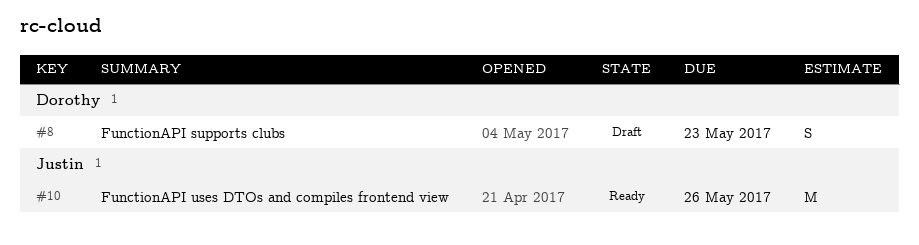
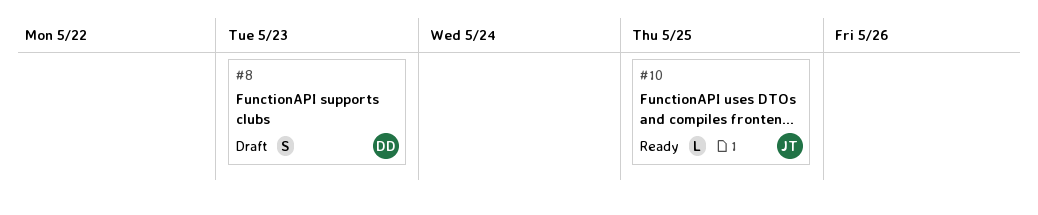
#10, estimate: M -> L
#10, due: May 26 -> May 25

